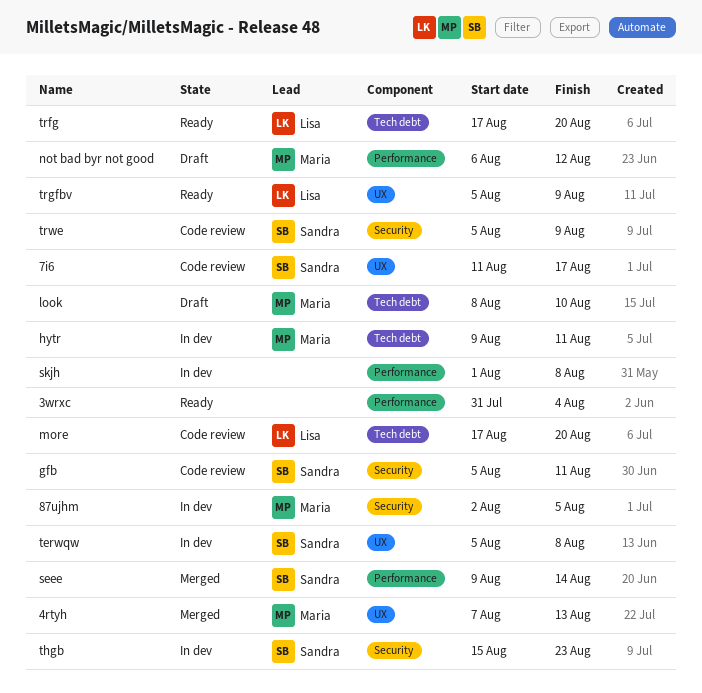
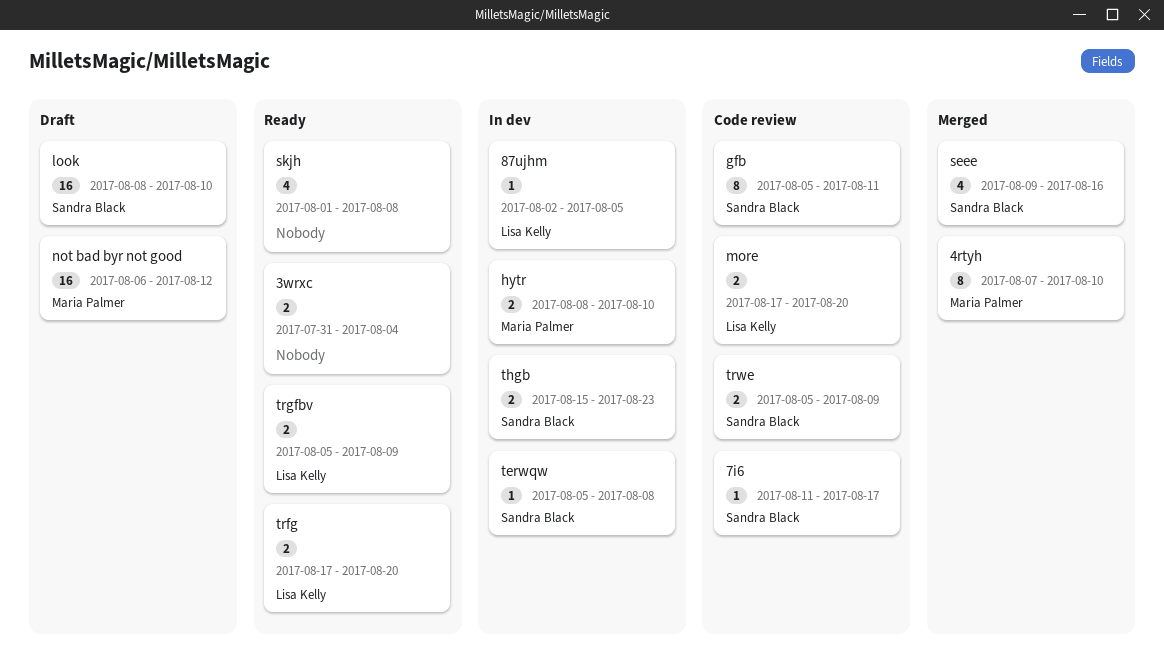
4rtyh, due: Aug 13 -> Aug 10
87ujhm, owner: Maria Palmer -> Lisa Kelly
hytr, start: Aug 9 -> Aug 8
hytr, due: Aug 11 -> Aug 10
look, owner: Maria Palmer -> Sandra Black
seee, due: Aug 14 -> Aug 16
skjh, status: In dev -> Ready

